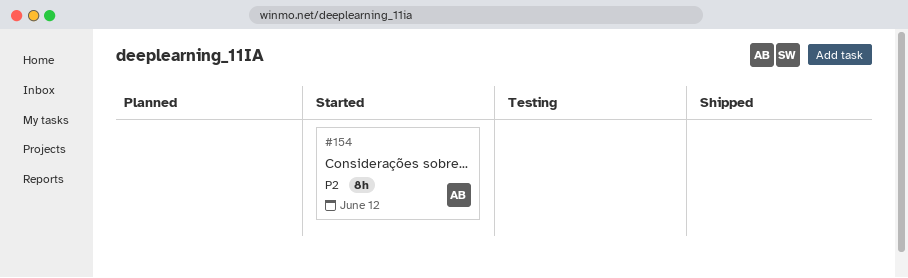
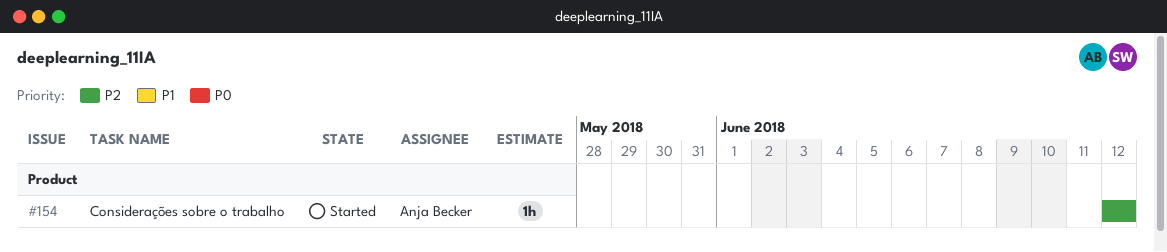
#154, estimate: 8h -> 1h

